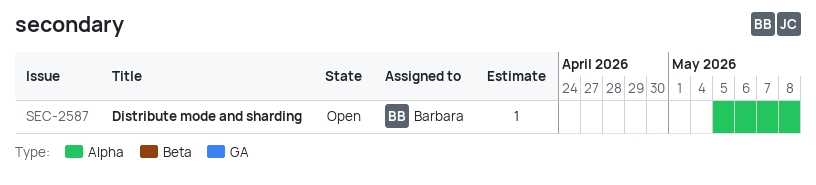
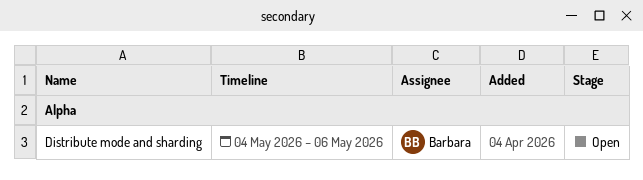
Distribute mode and sharding, start: May 5 -> May 4
Distribute mode and sharding, due: May 8 -> May 6

